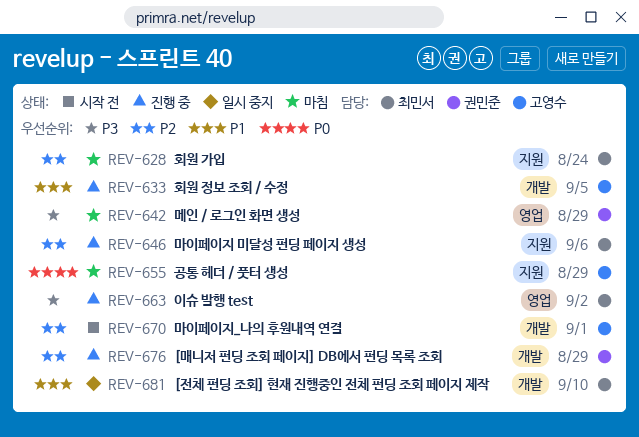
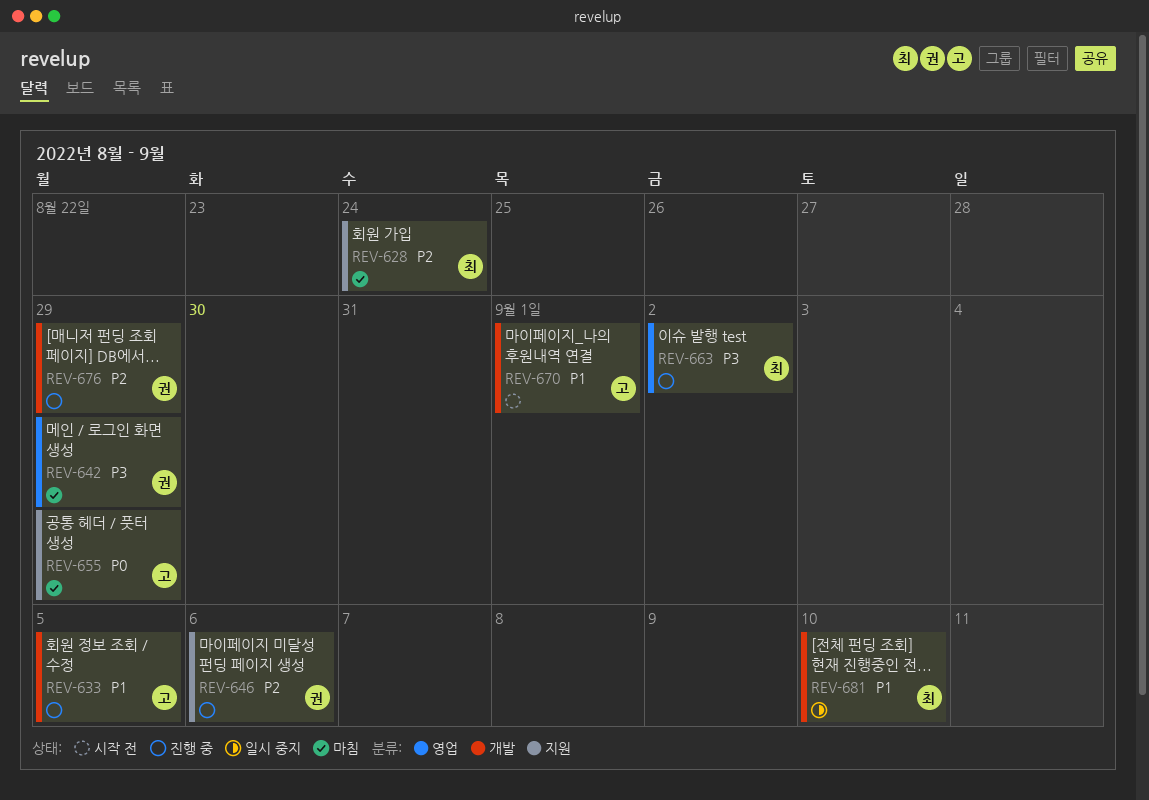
REV-646, owner: 최민서 -> 권민준
REV-670, priority: P2 -> P1

